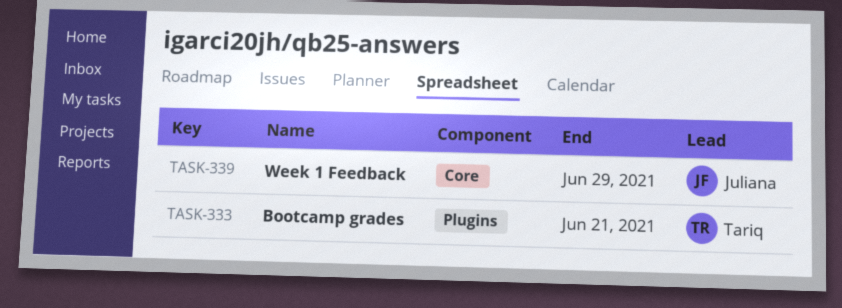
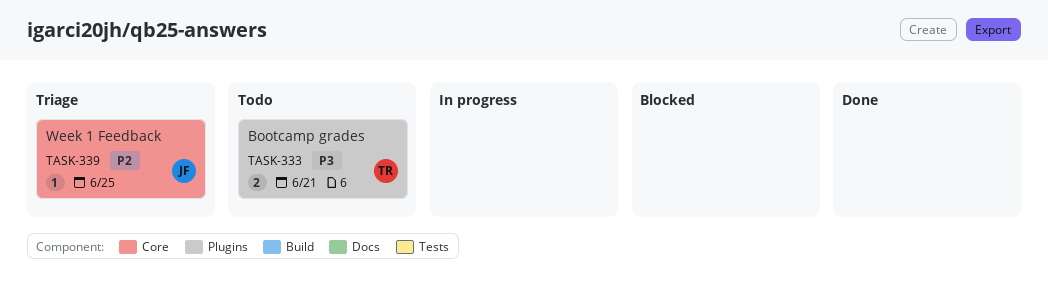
TASK-339, due: Jun 29 -> Jun 25

